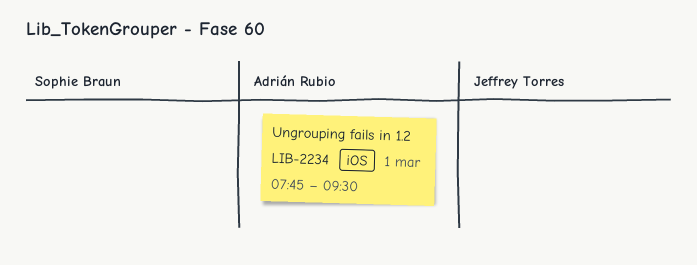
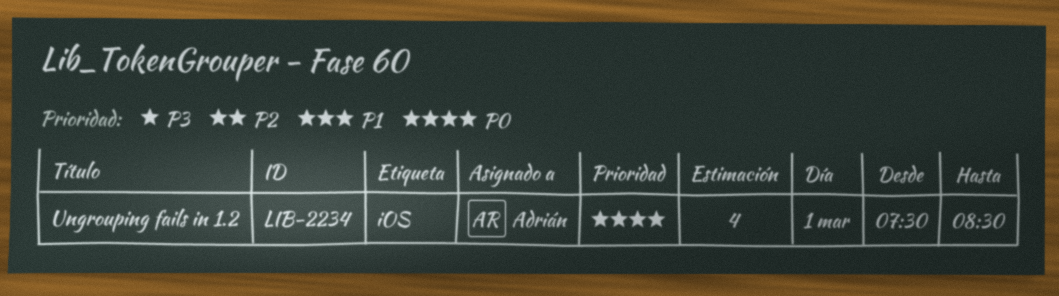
LIB-2234, begins: 07:45 -> 07:30
LIB-2234, ends: 09:30 -> 08:30

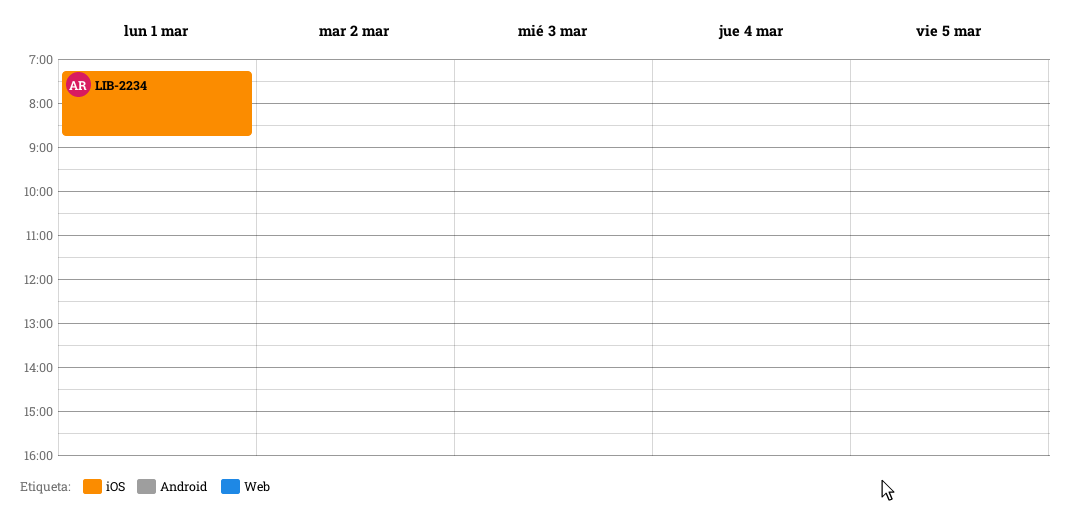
LIB-2234, begins: 07:30 -> 07:15
LIB-2234, ends: 08:30 -> 08:45

